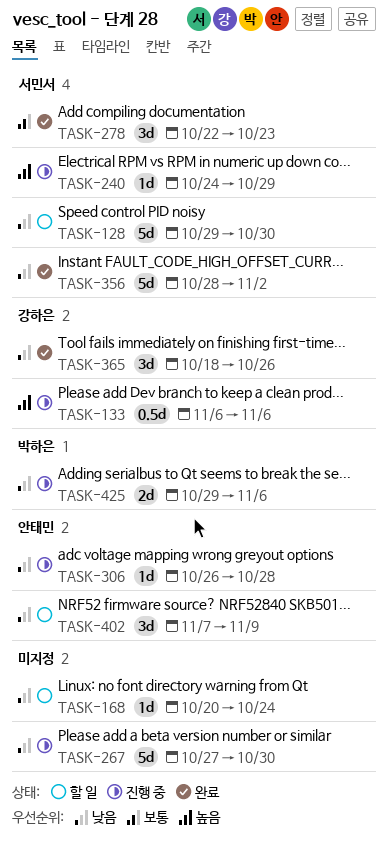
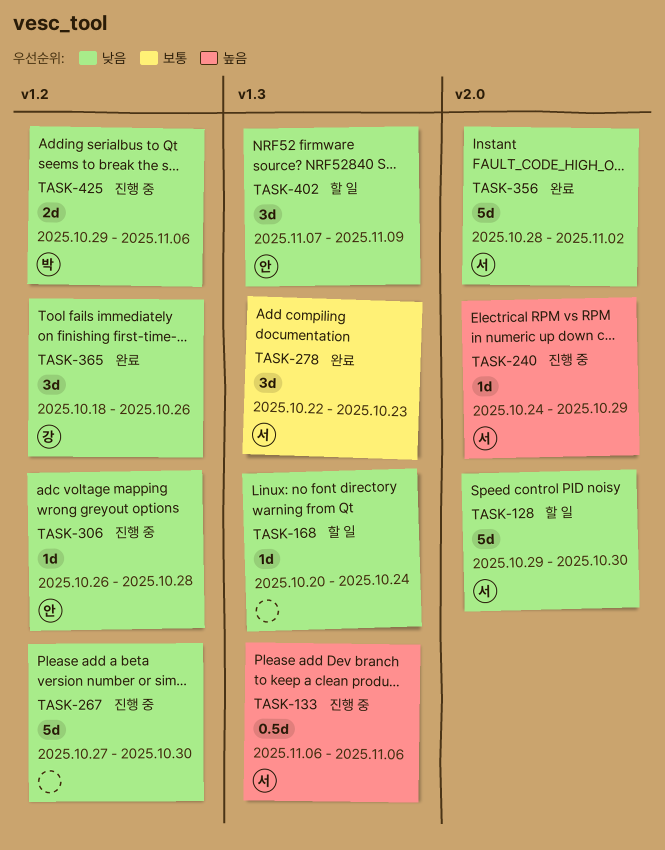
TASK-133, owner: 강하은 -> 서민서

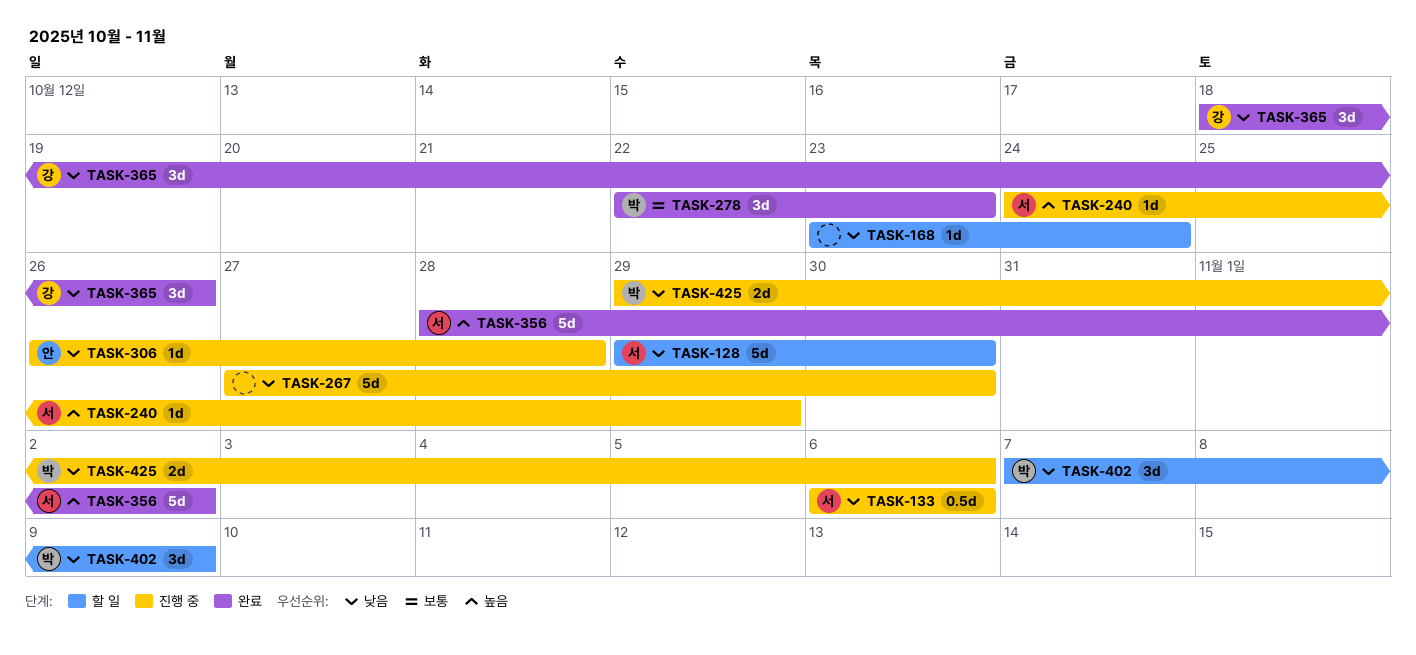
TASK-133, priority: 높음 -> 낮음
TASK-168, start: Oct 20 -> Oct 23
TASK-278, owner: 서 -> 박
TASK-356, priority: 낮음 -> 높음
TASK-402, owner: 안 -> 박

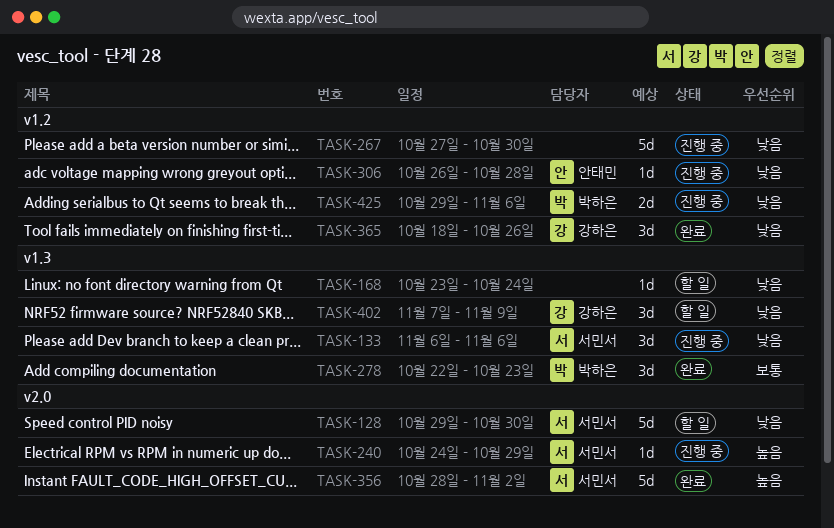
TASK-133, estimate: 0.5d -> 3d
TASK-402, owner: 박하은 -> 강하은

